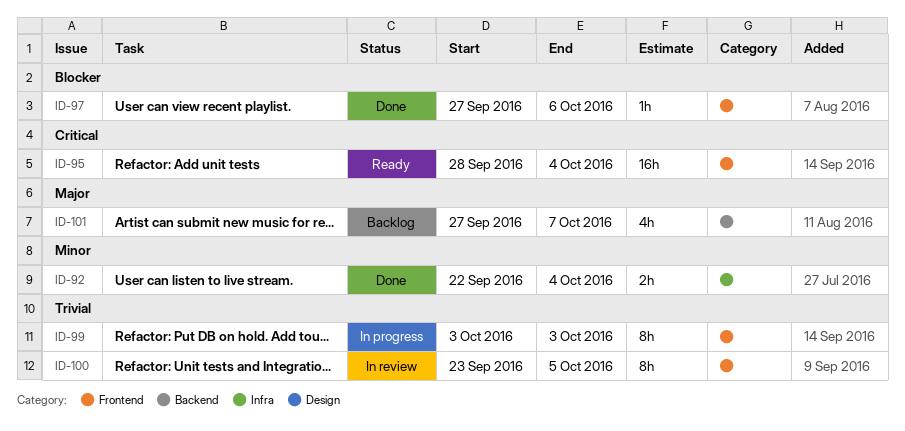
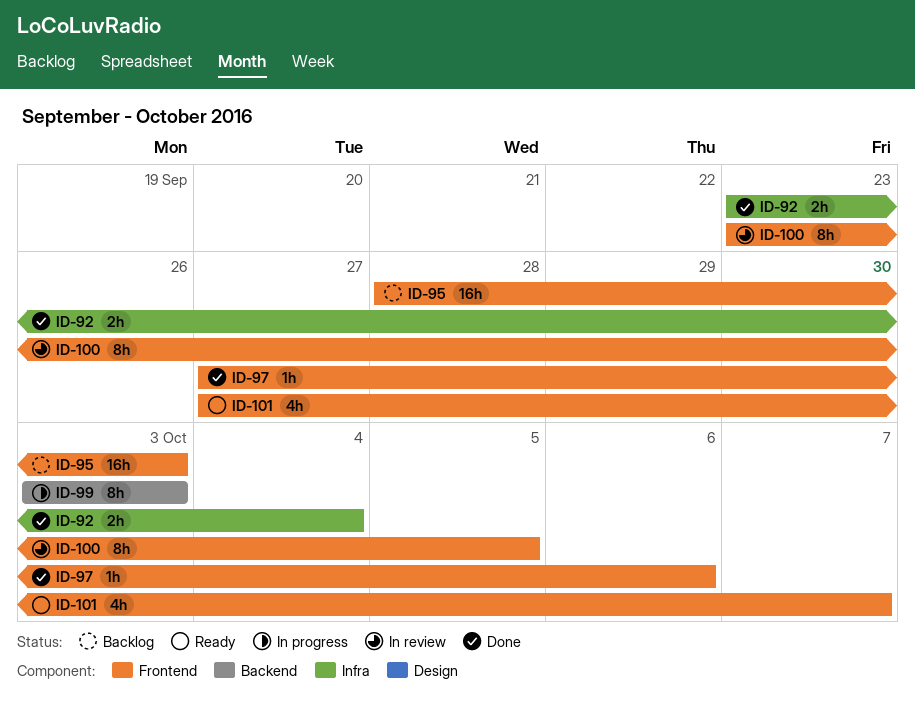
ID-92, start: Sep 22 -> Sep 23
ID-95, status: Ready -> Backlog
ID-95, due: Oct 4 -> Oct 3
ID-99, label: Frontend -> Backend
ID-101, status: Backlog -> Ready
ID-101, label: Backend -> Frontend

